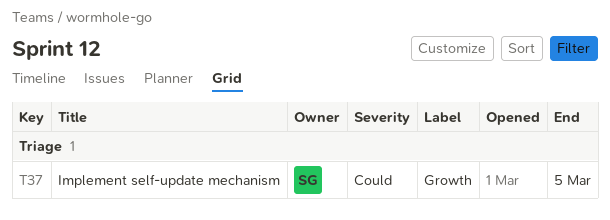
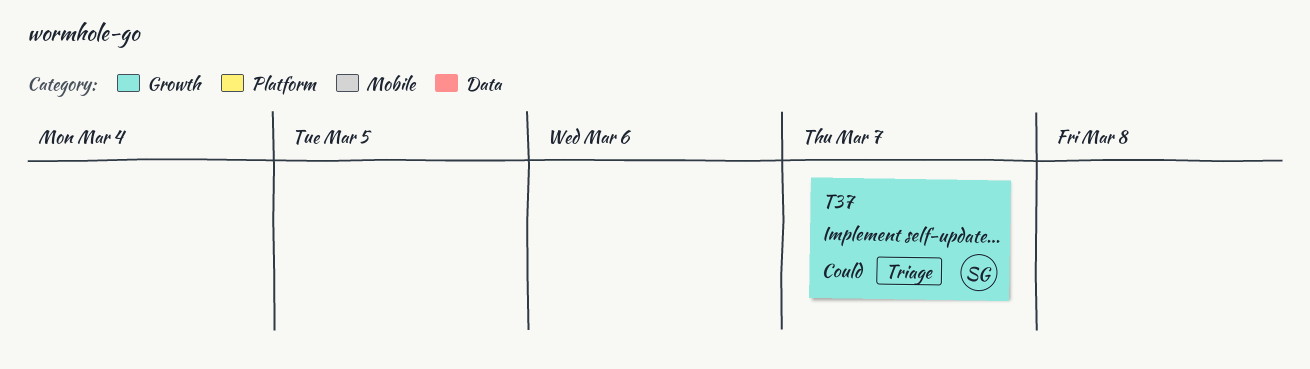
T37, due: Mar 5 -> Mar 7

